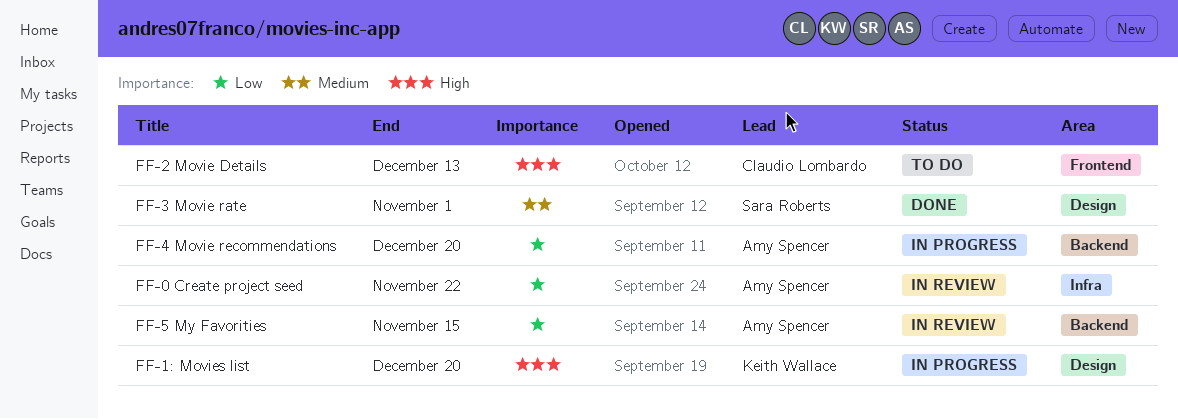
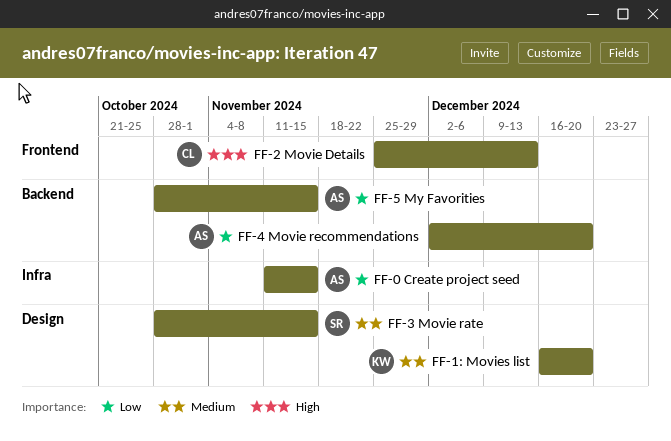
FF-0 Create project seed, due: Nov 22 -> Nov 15
FF-1: Movies list, priority: High -> Medium
FF-3 Movie rate, due: Nov 1 -> Nov 15

